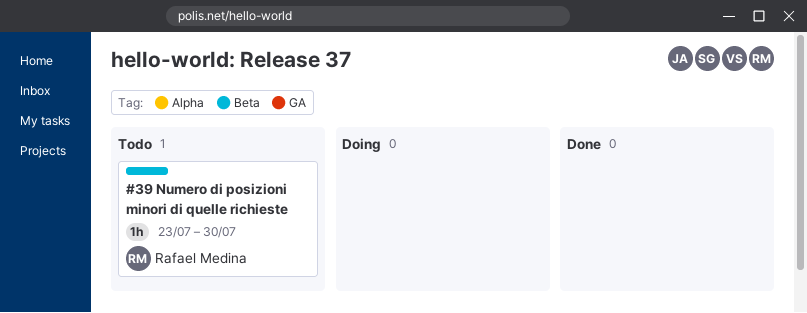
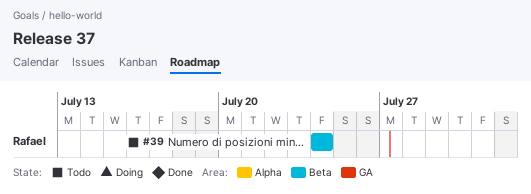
#39, start: Jul 23 -> Jul 24
#39, due: Jul 30 -> Jul 24

